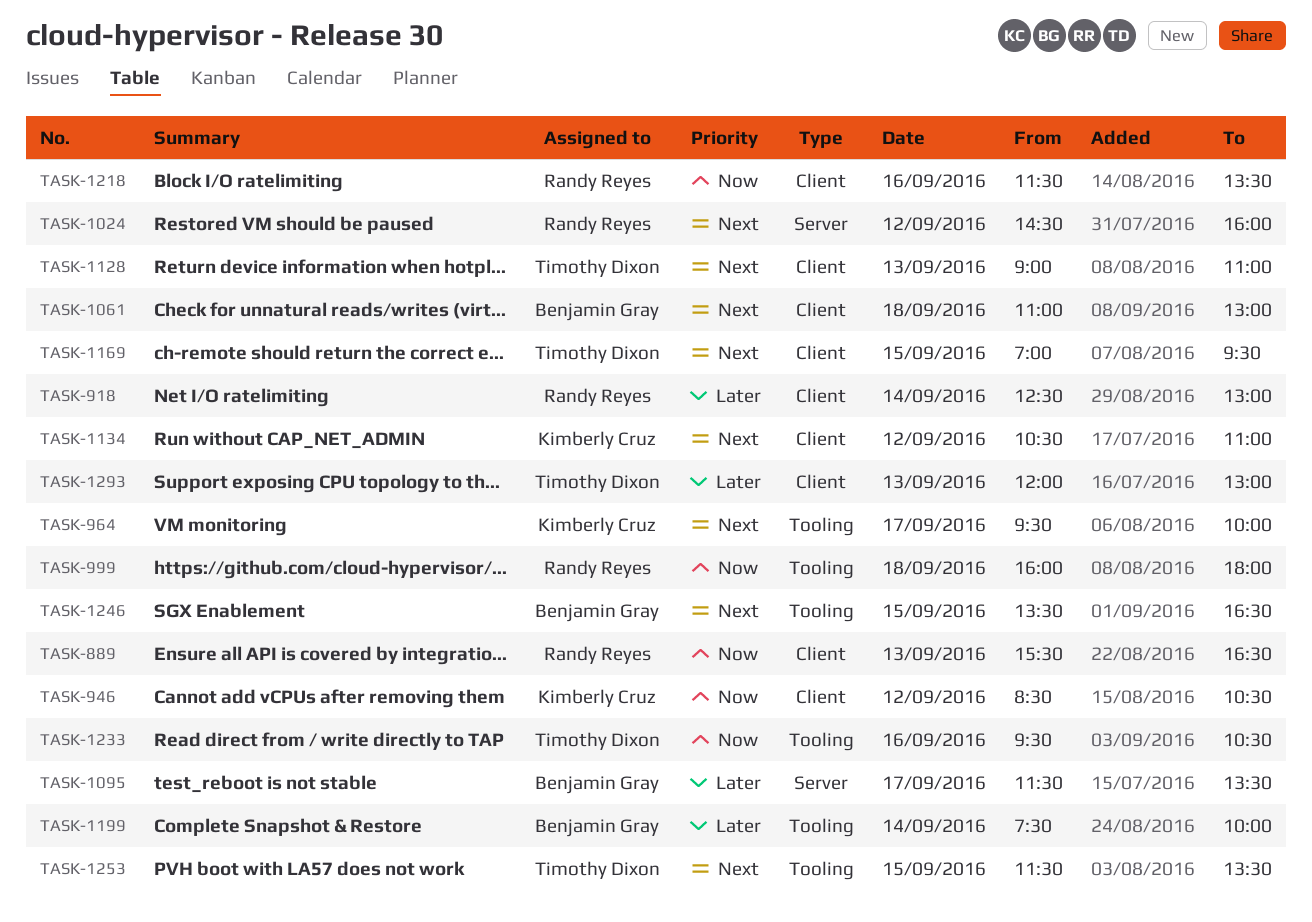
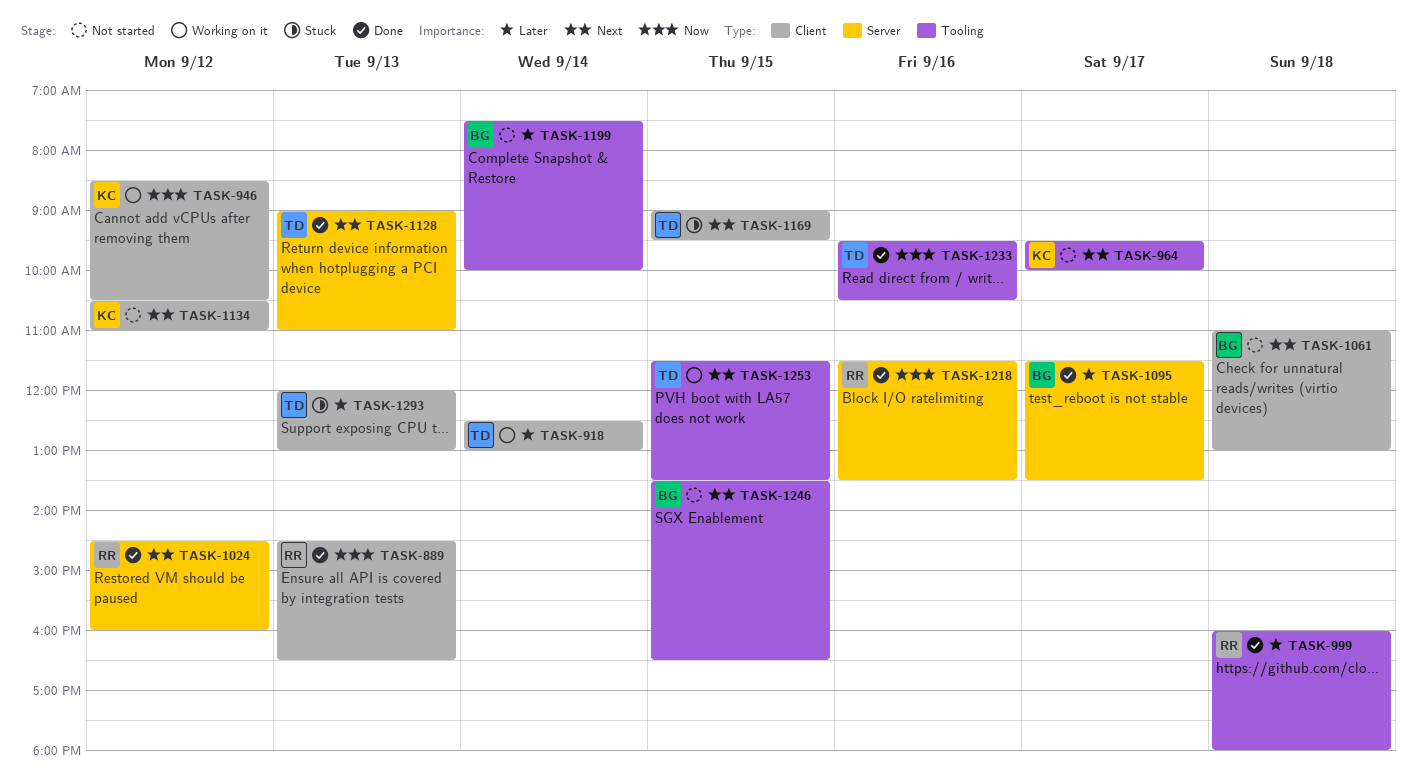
TASK-889, begins: 15:30 -> 14:30
TASK-918, owner: Randy Reyes -> Timothy Dixon
TASK-999, priority: Now -> Later
TASK-1128, label: Client -> Server
TASK-1169, begins: 07:00 -> 09:00
TASK-1218, label: Client -> Server

